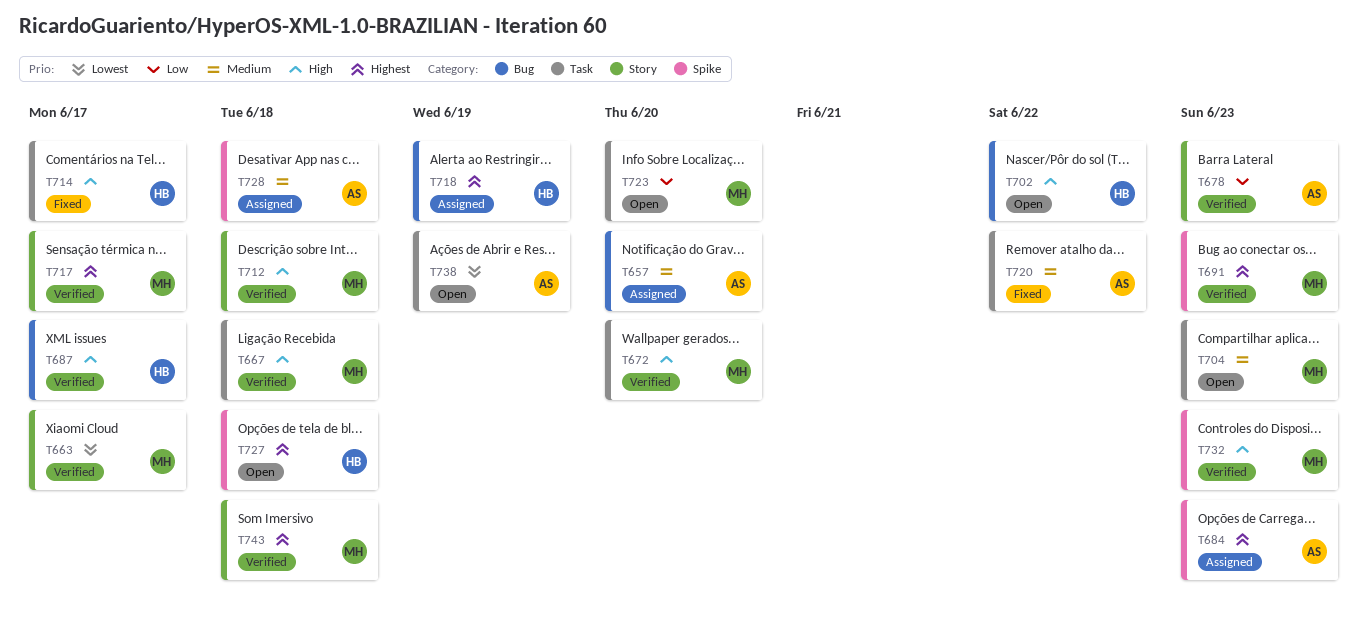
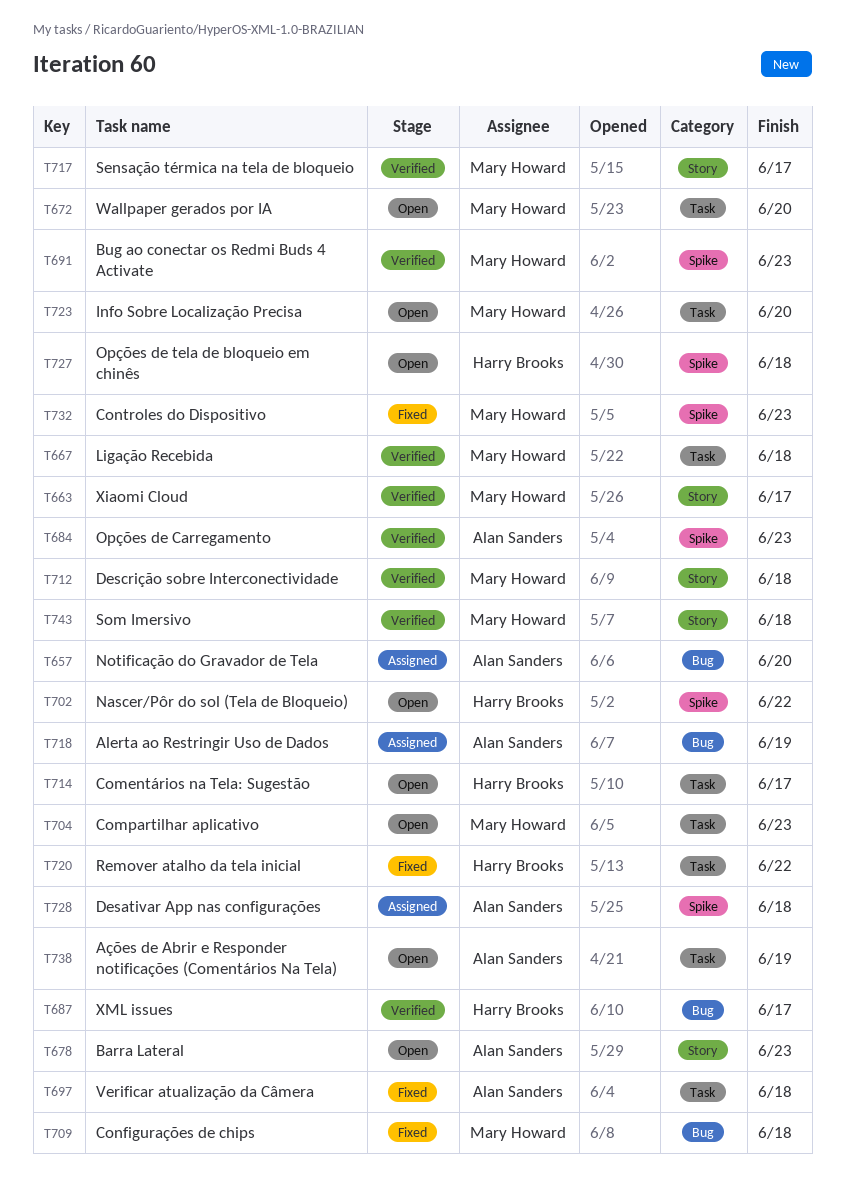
T672, status: Verified -> Open
T678, status: Verified -> Open
T684, status: Assigned -> Verified
T697: none -> present
T702, label: Bug -> Spike
T709: none -> present
T714, status: Fixed -> Open
T718, owner: Harry Brooks -> Alan Sanders
T720, owner: Alan Sanders -> Harry Brooks
T732, status: Verified -> Fixed

